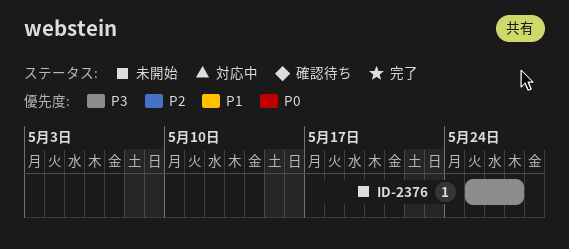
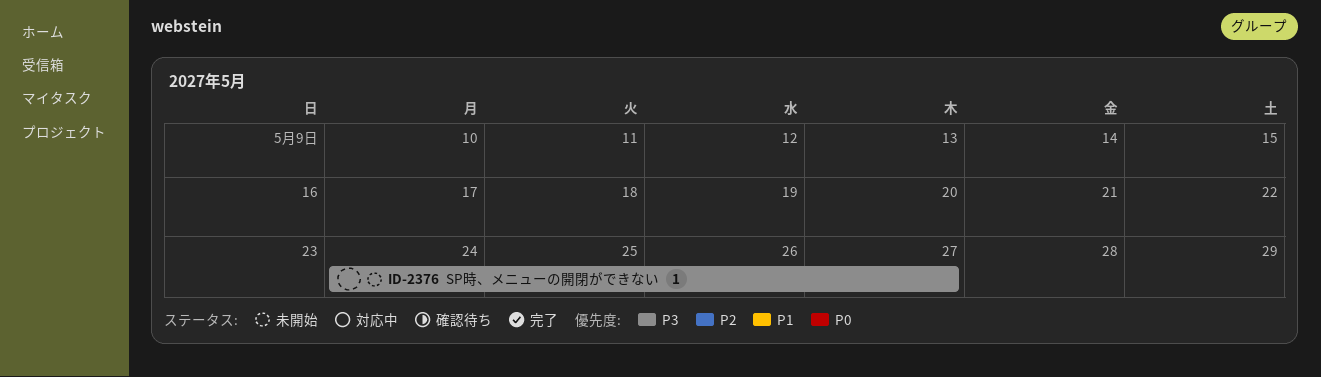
ID-2376, start: May 25 -> May 24

